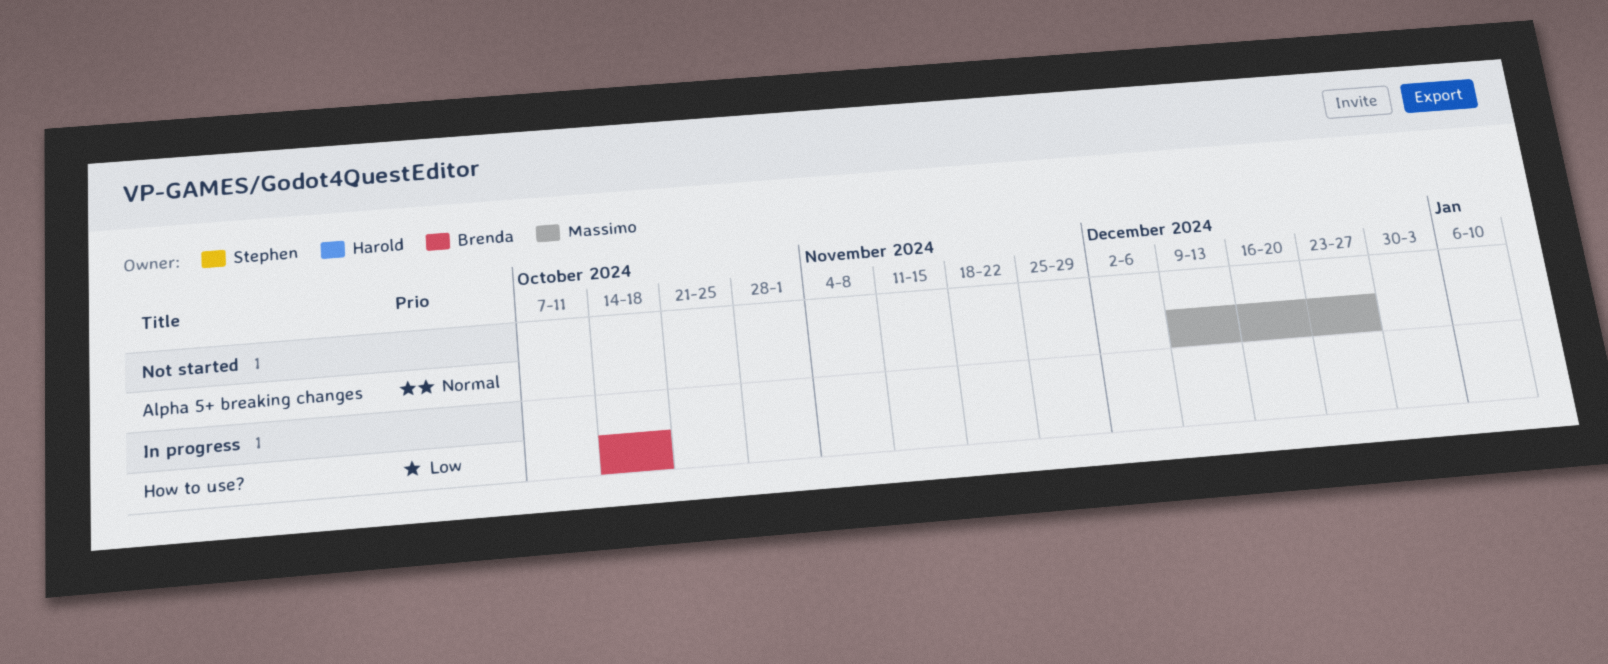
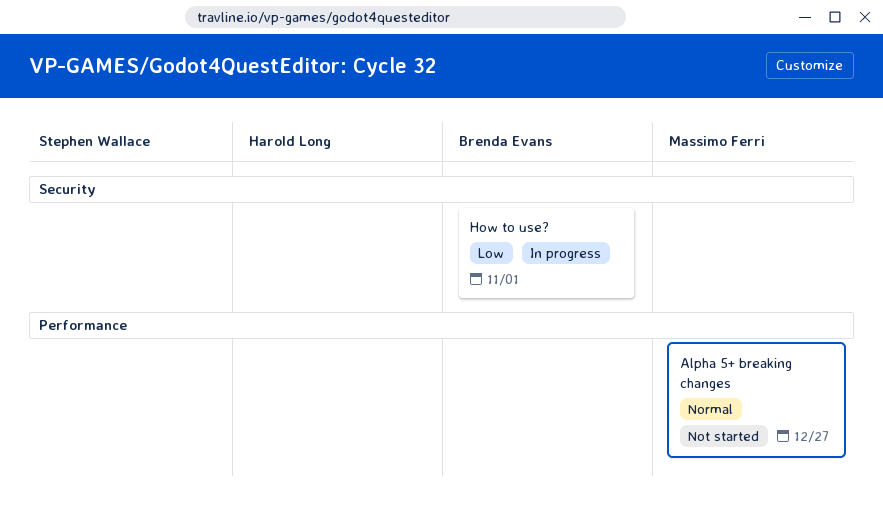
How to use?, due: Oct 18 -> Nov 1

